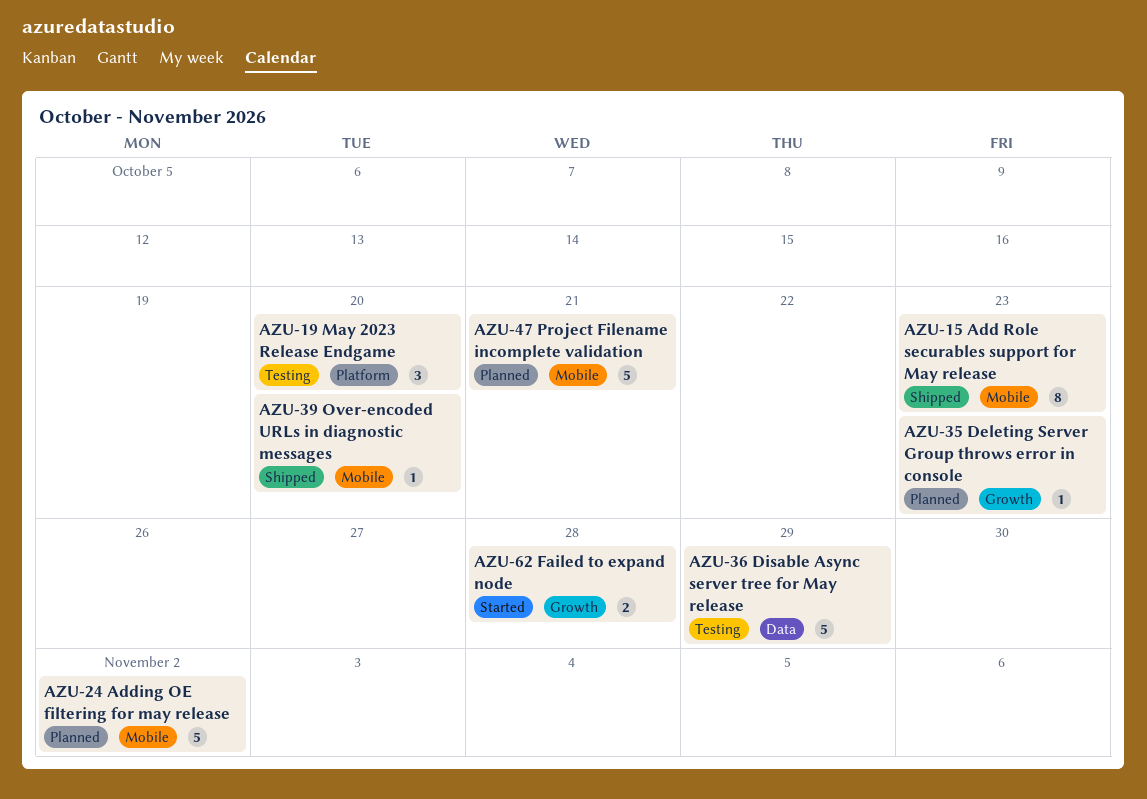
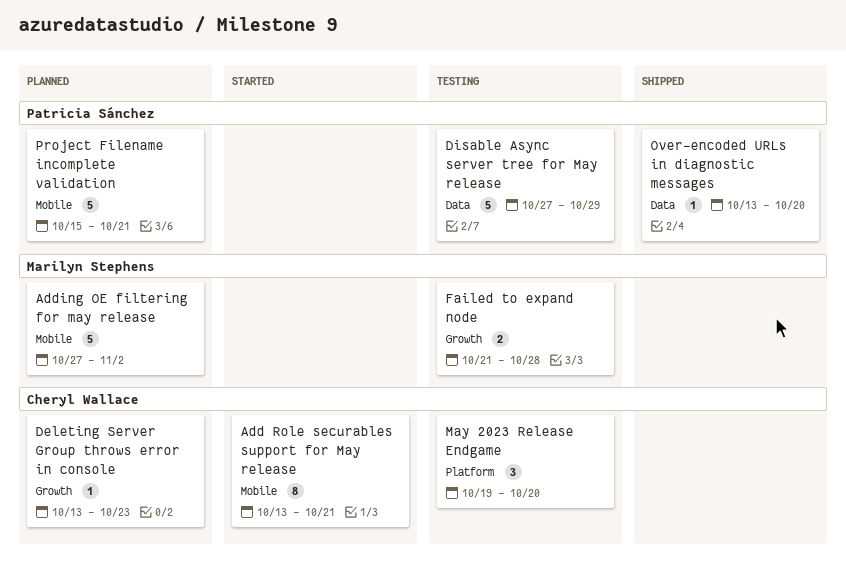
Add Role securables support for May release, status: Shipped -> Started
Add Role securables support for May release, due: Oct 23 -> Oct 21
Failed to expand node, status: Started -> Testing
Over-encoded URLs in diagnostic messages, label: Mobile -> Data

